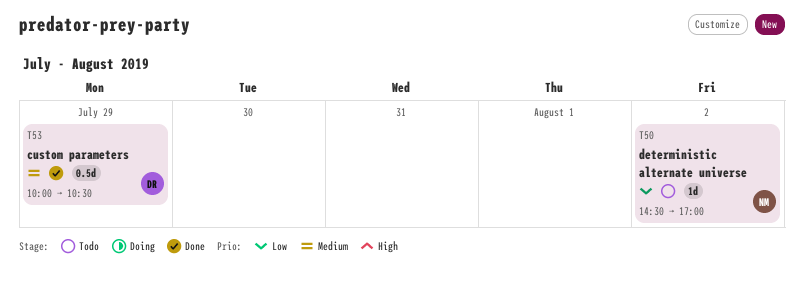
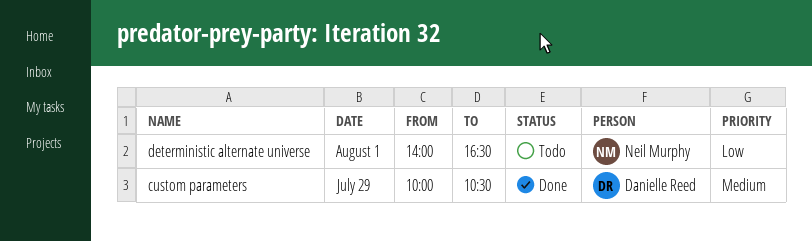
deterministic alternate universe, day: Aug 2 -> Aug 1
deterministic alternate universe, begins: 14:30 -> 14:00
deterministic alternate universe, ends: 17:00 -> 16:30

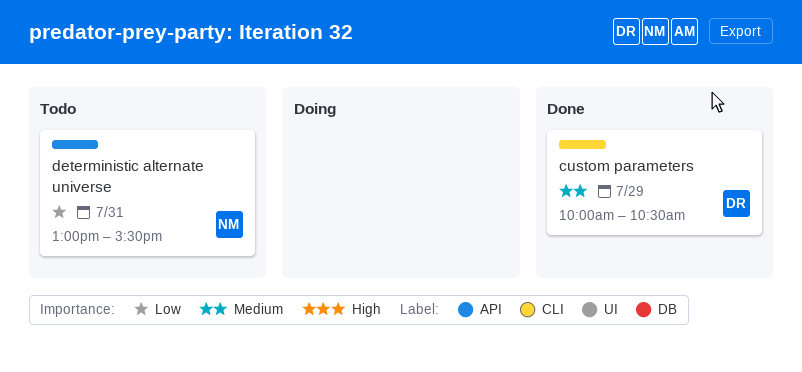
deterministic alternate universe, day: Aug 1 -> Jul 31
deterministic alternate universe, begins: 14:00 -> 13:00
deterministic alternate universe, ends: 16:30 -> 15:30

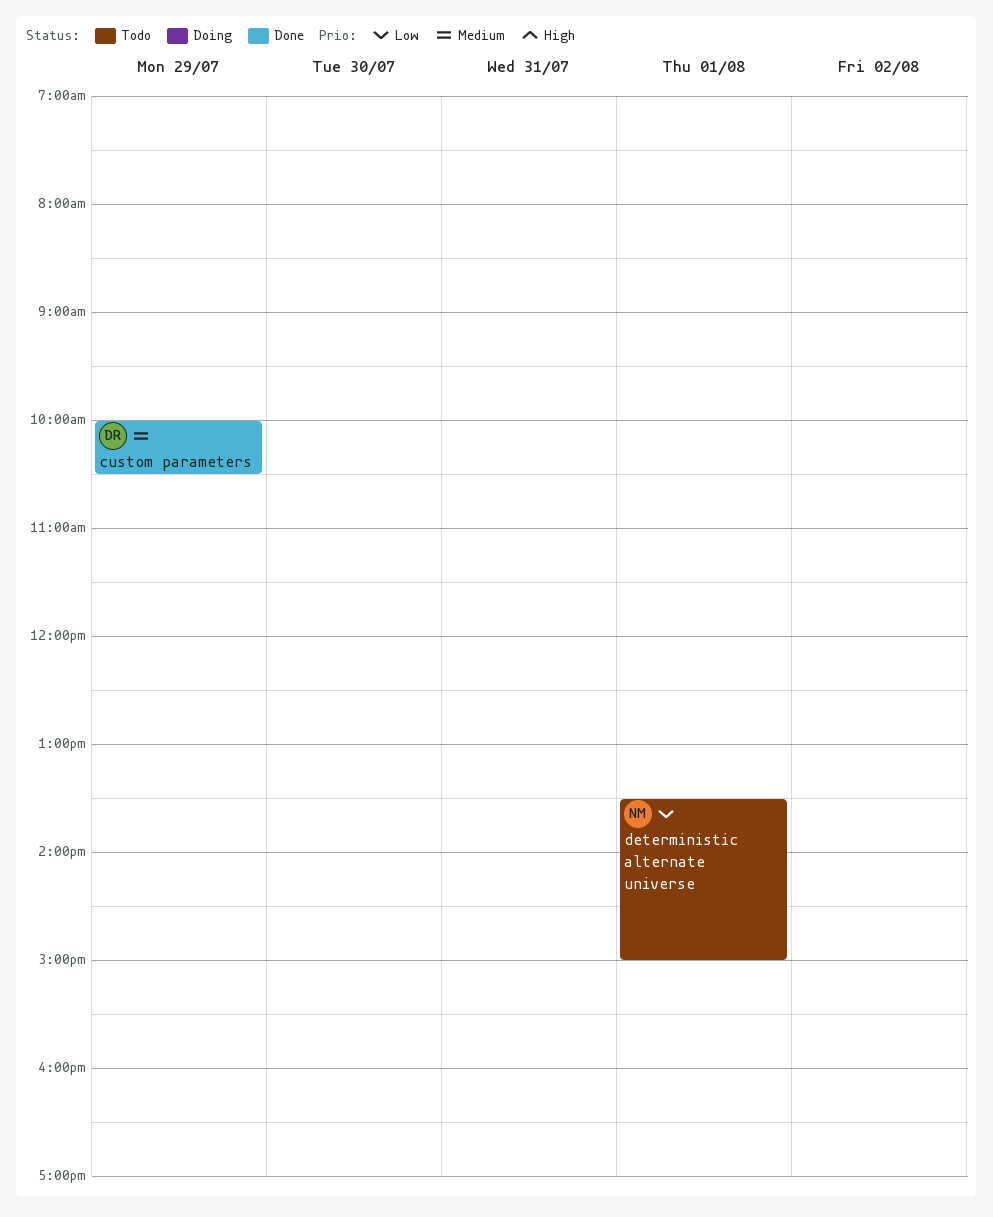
deterministic alternate universe, day: Jul 31 -> Aug 1
deterministic alternate universe, begins: 13:00 -> 13:30
deterministic alternate universe, ends: 15:30 -> 15:00

